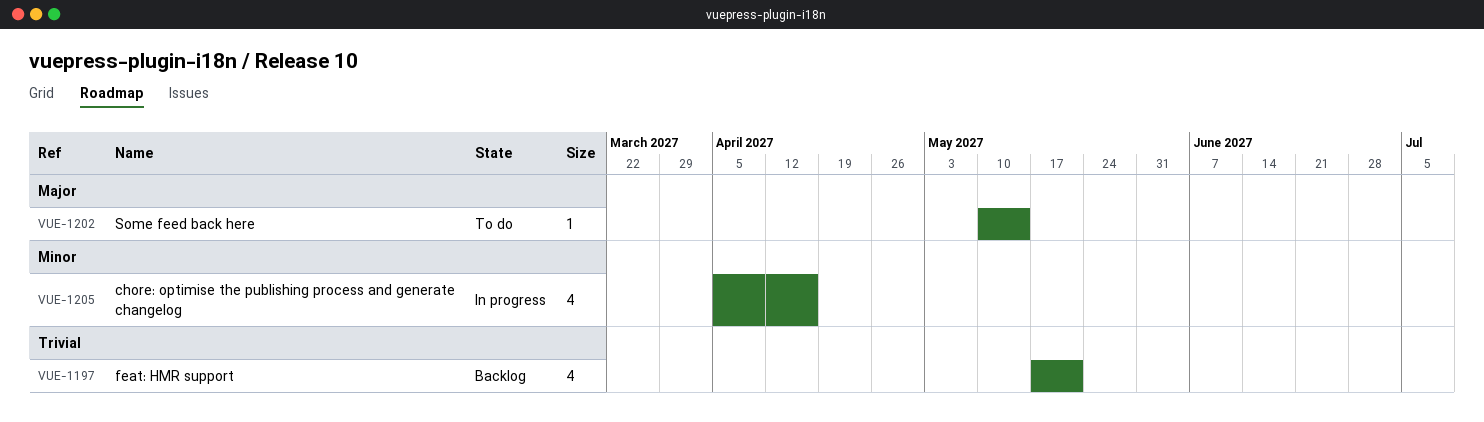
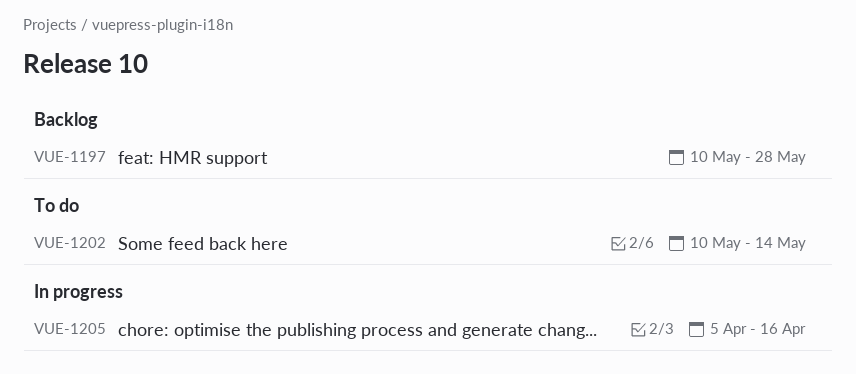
VUE-1197, start: May 17 -> May 10
VUE-1197, due: May 21 -> May 28

